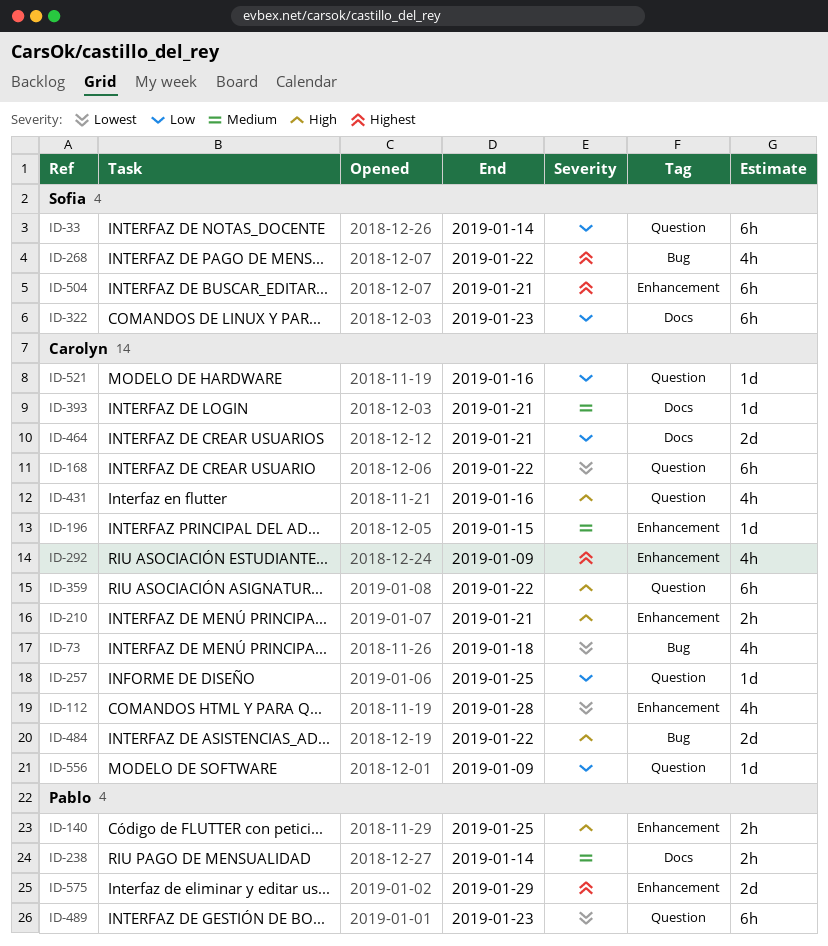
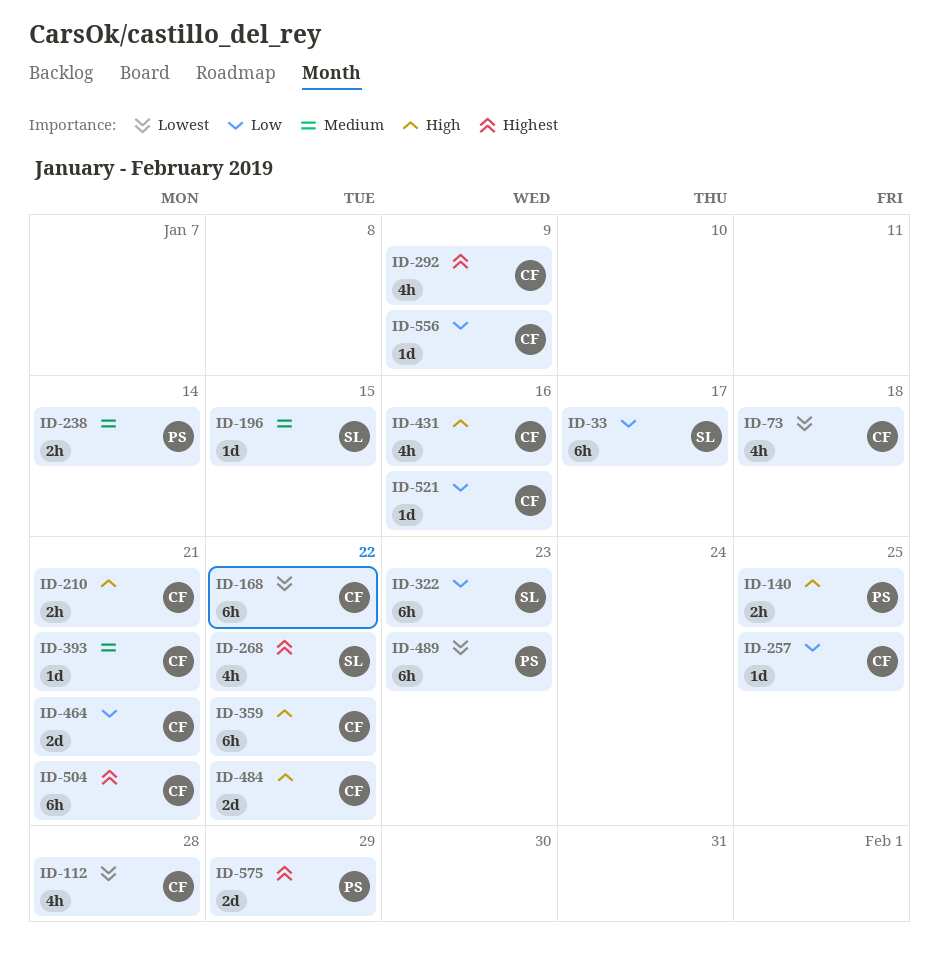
ID-33, due: Jan 14 -> Jan 17
ID-196, owner: Carolyn -> Sofia
ID-504, owner: Sofia -> Carolyn

